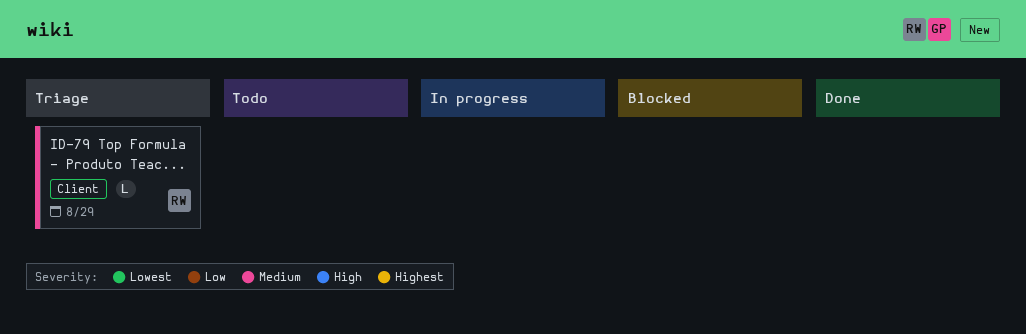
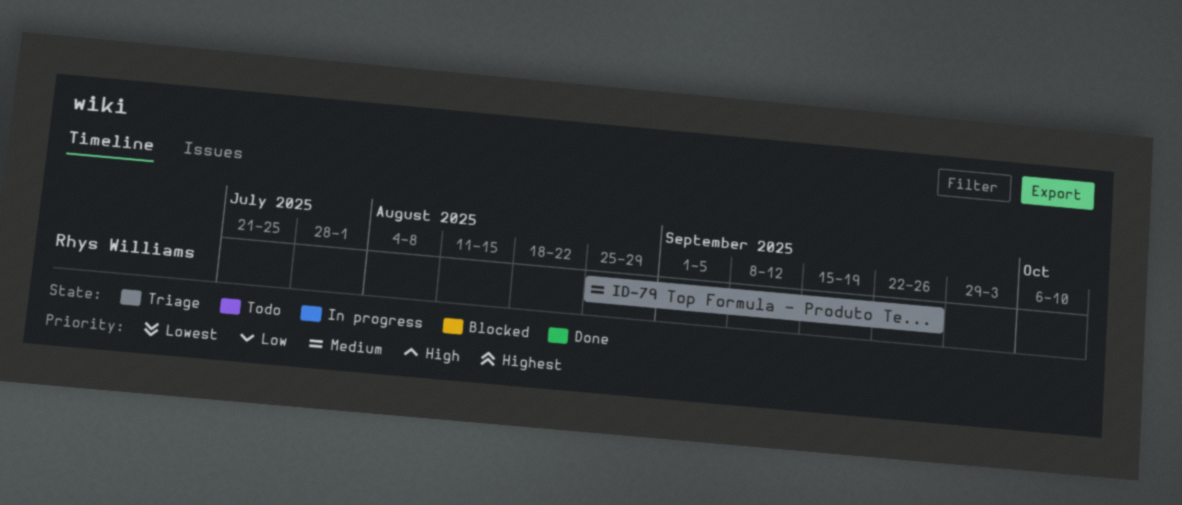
ID-79, due: Aug 29 -> Sep 26

